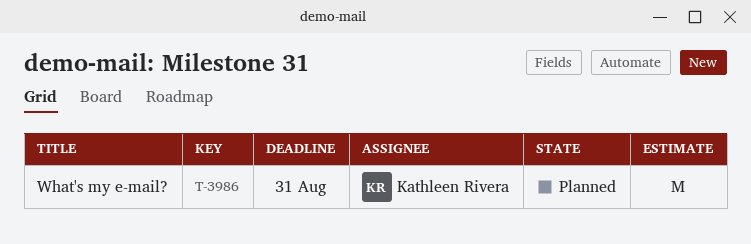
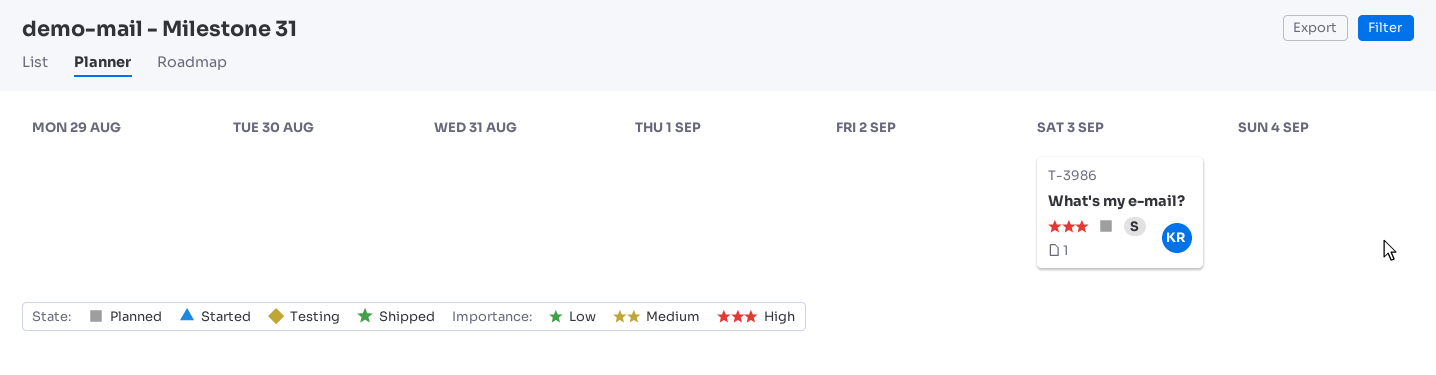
T-3986, estimate: M -> S
T-3986, due: Aug 31 -> Sep 3

